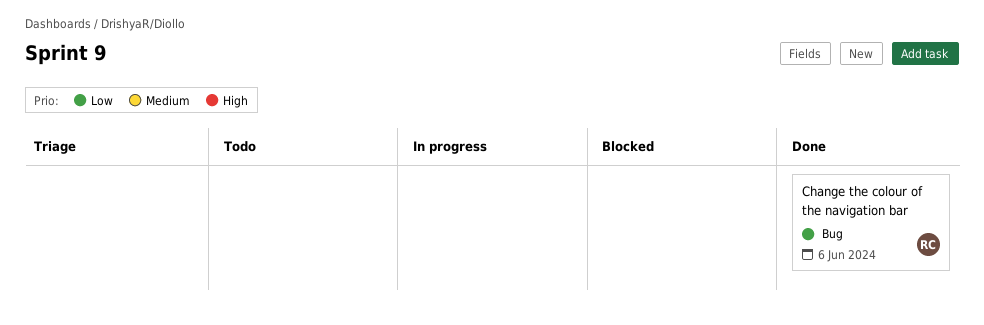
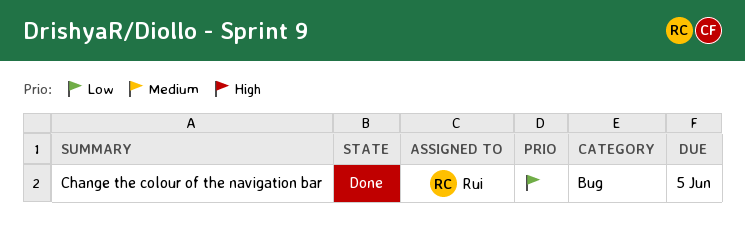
Change the colour of the navigation bar, due: Jun 6 -> Jun 5

